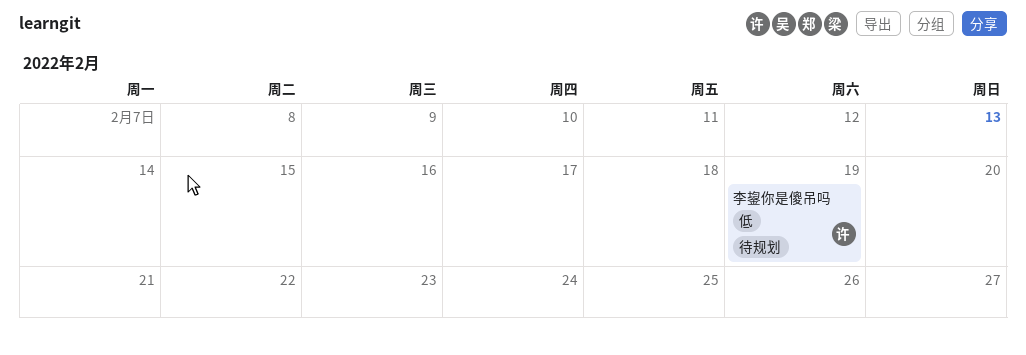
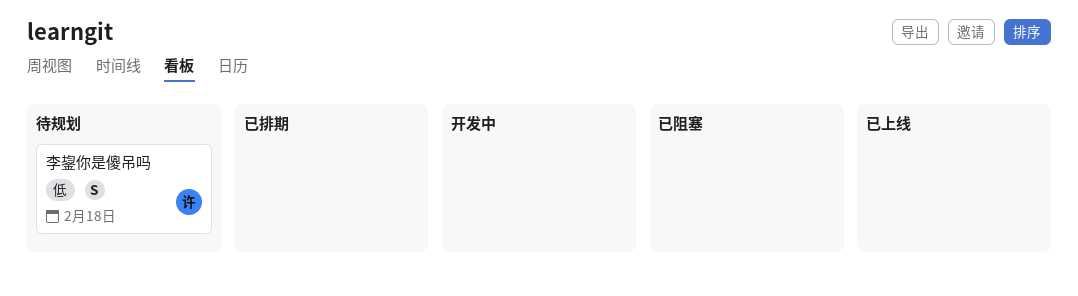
李鋆你是傻吊吗, due: Feb 19 -> Feb 18

